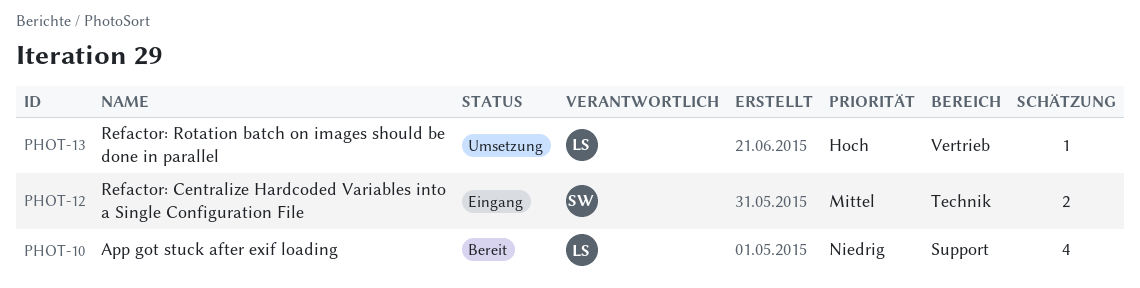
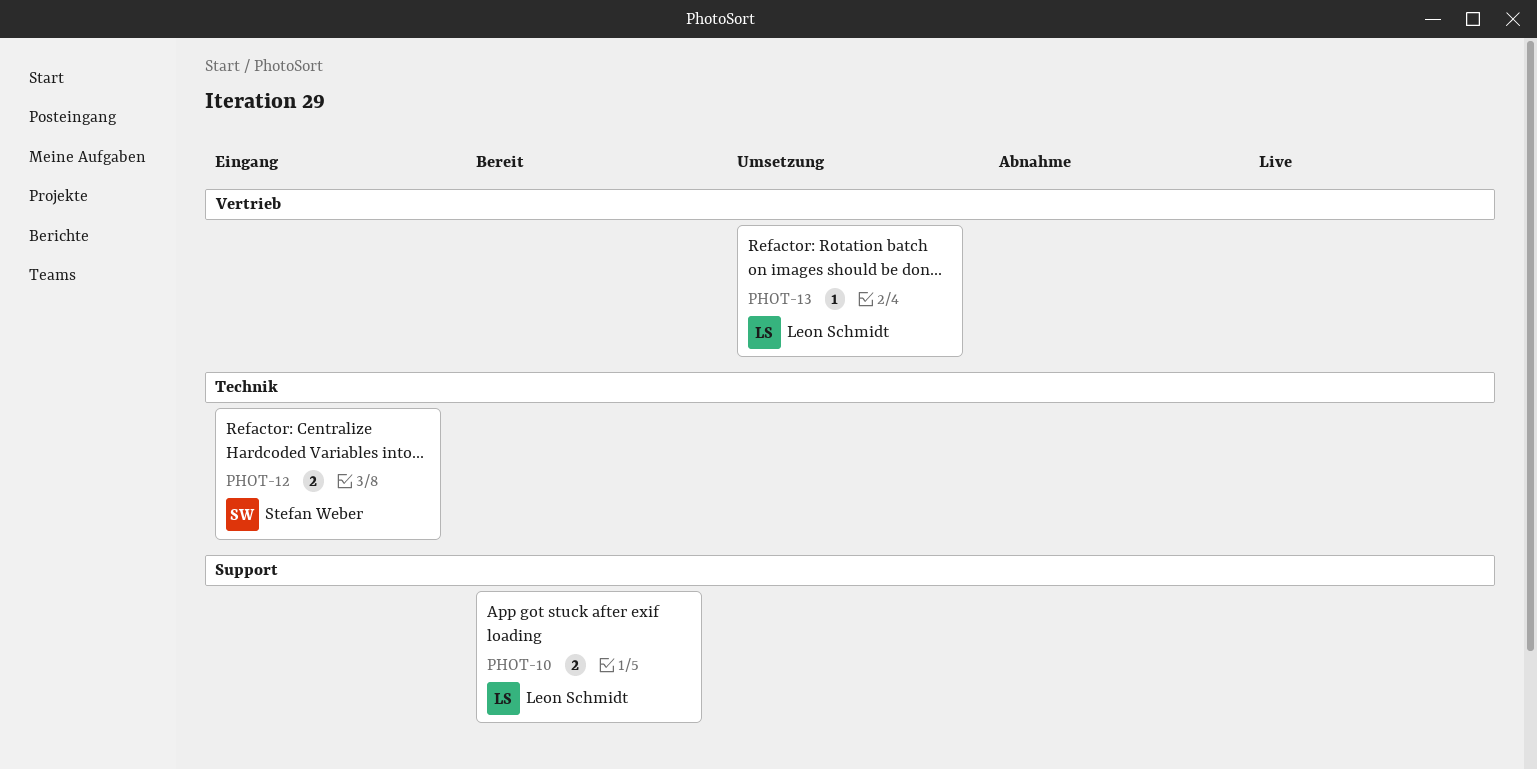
PHOT-10, estimate: 4 -> 2

